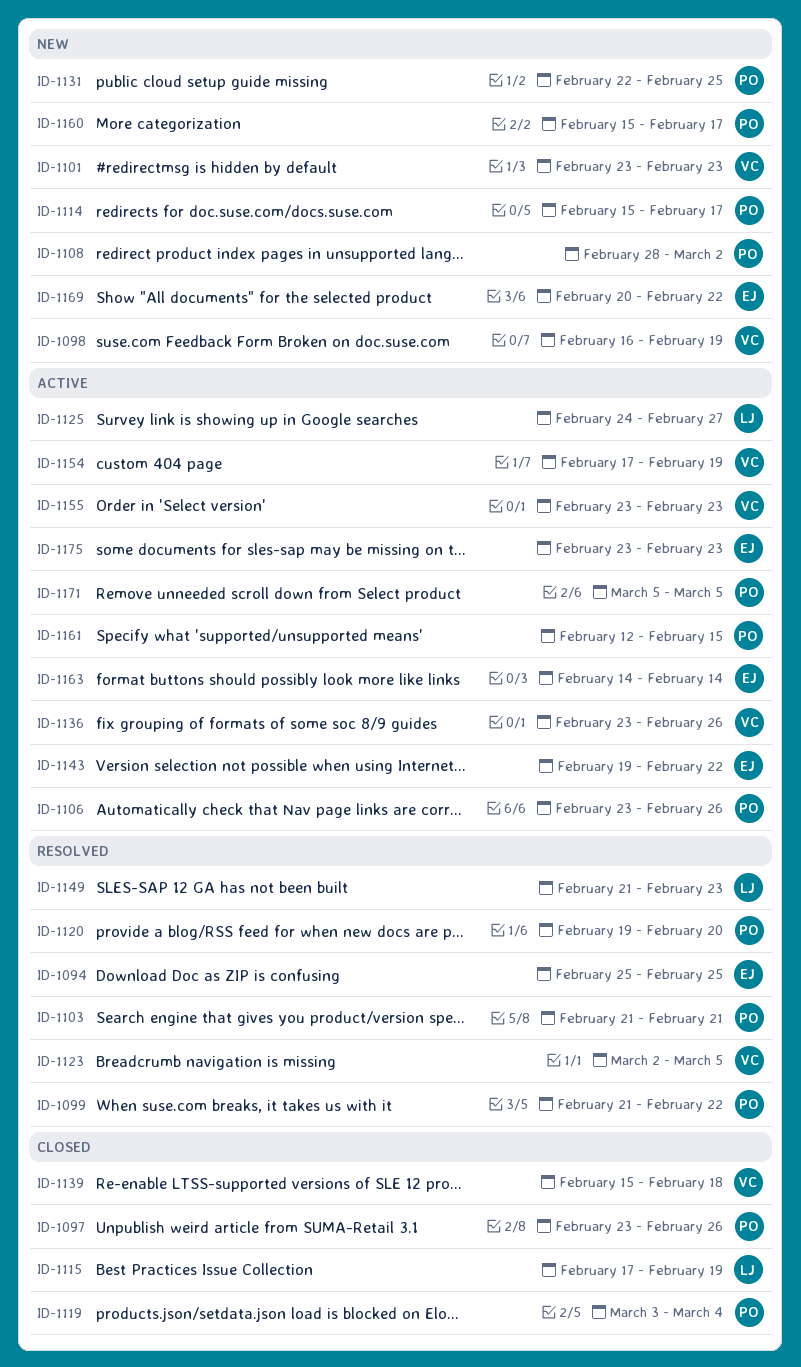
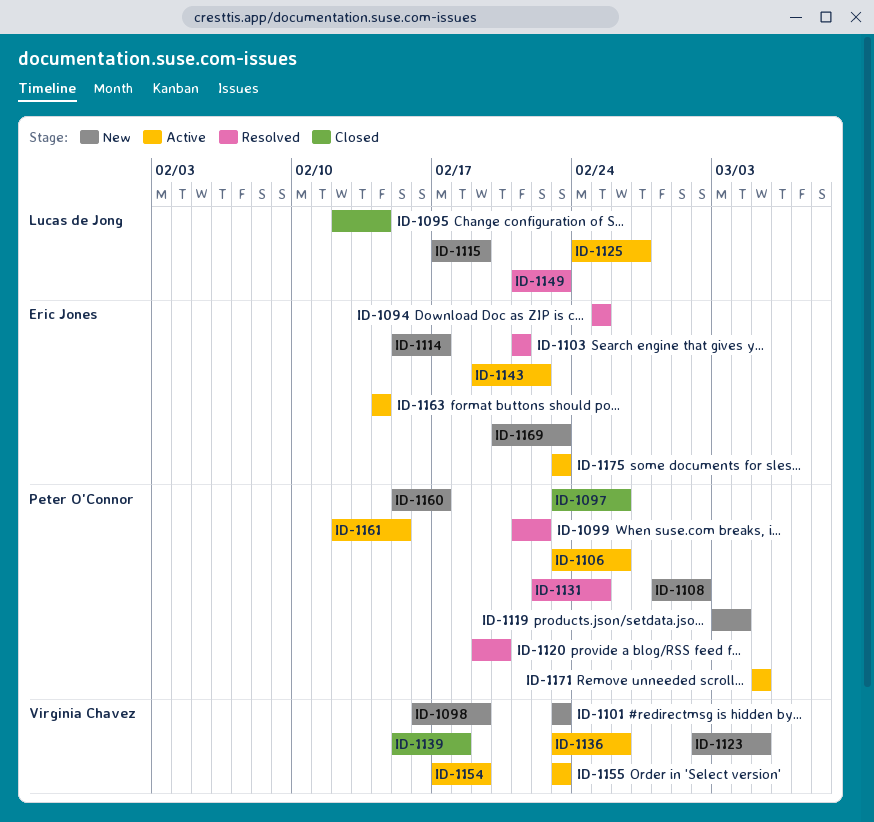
ID-1095: none -> present
ID-1103, owner: Peter O'Connor -> Eric Jones
ID-1114, owner: Peter O'Connor -> Eric Jones
ID-1115, status: Closed -> New
ID-1119, status: Closed -> New
ID-1123, status: Resolved -> New
ID-1131, status: New -> Resolved
ID-1169, due: Feb 22 -> Feb 23

